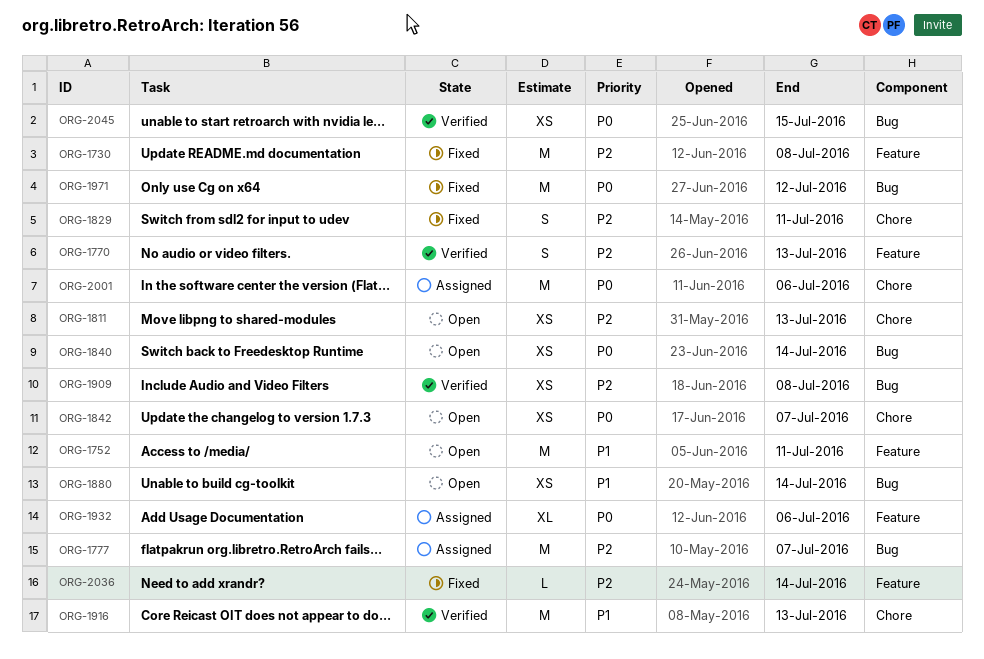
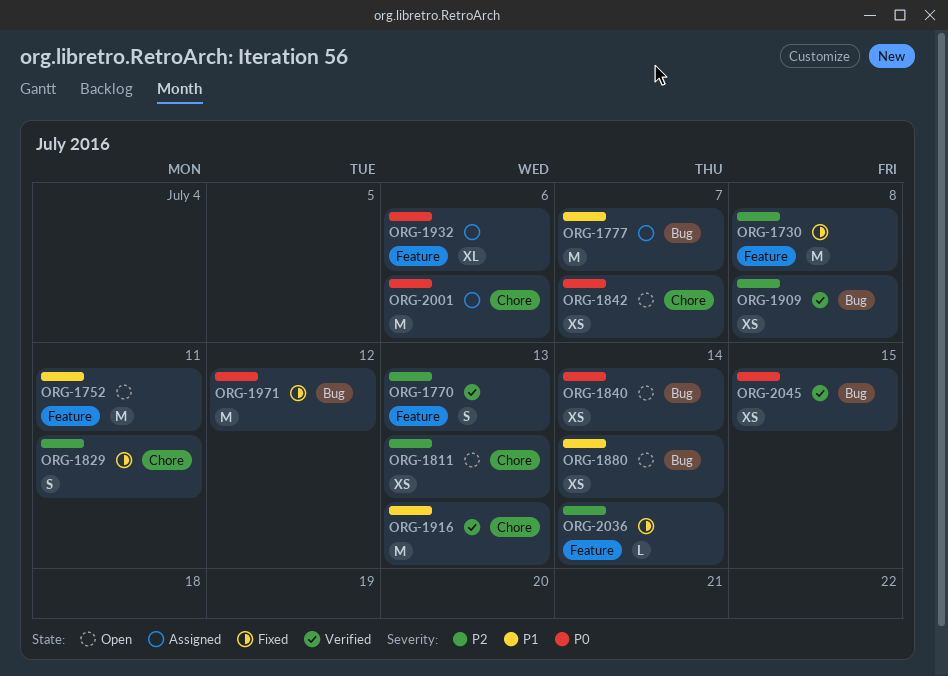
ORG-1777, priority: P2 -> P1

